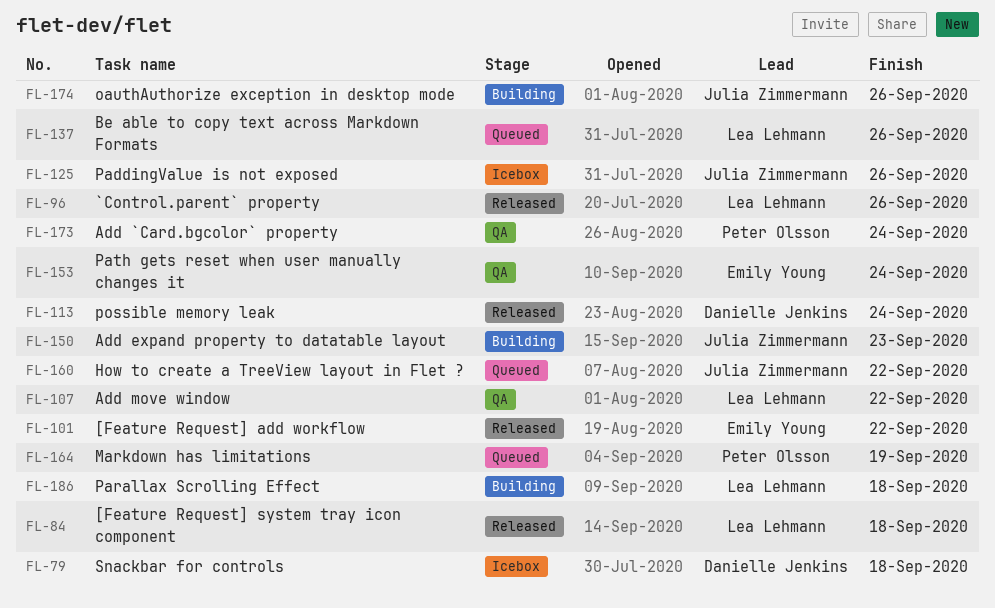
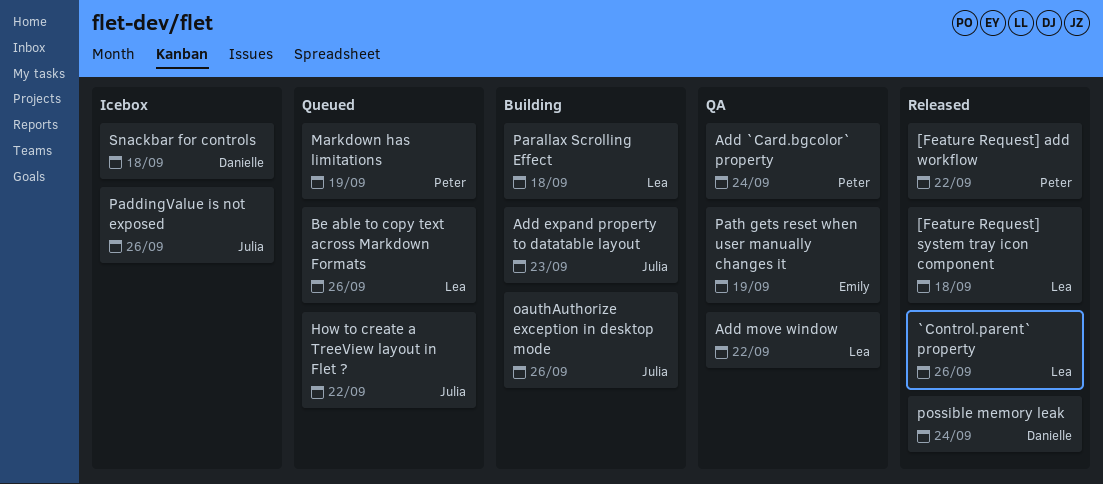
[Feature Request] add workflow, owner: Emily Young -> Peter Olsson
Path gets reset when user manually changes it, due: Sep 24 -> Sep 19

